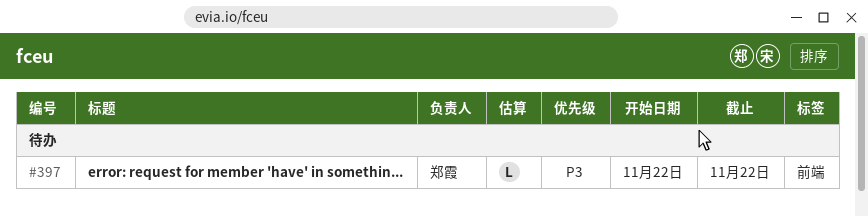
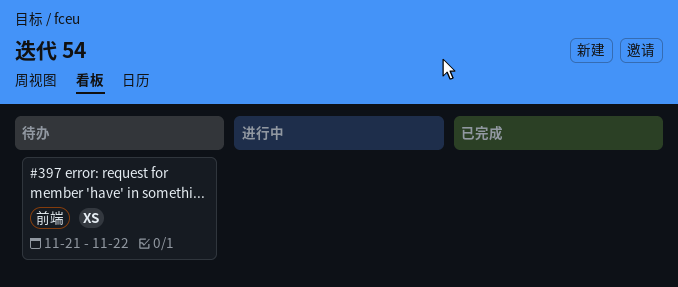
#397, estimate: L -> XS
#397, start: Nov 22 -> Nov 21

